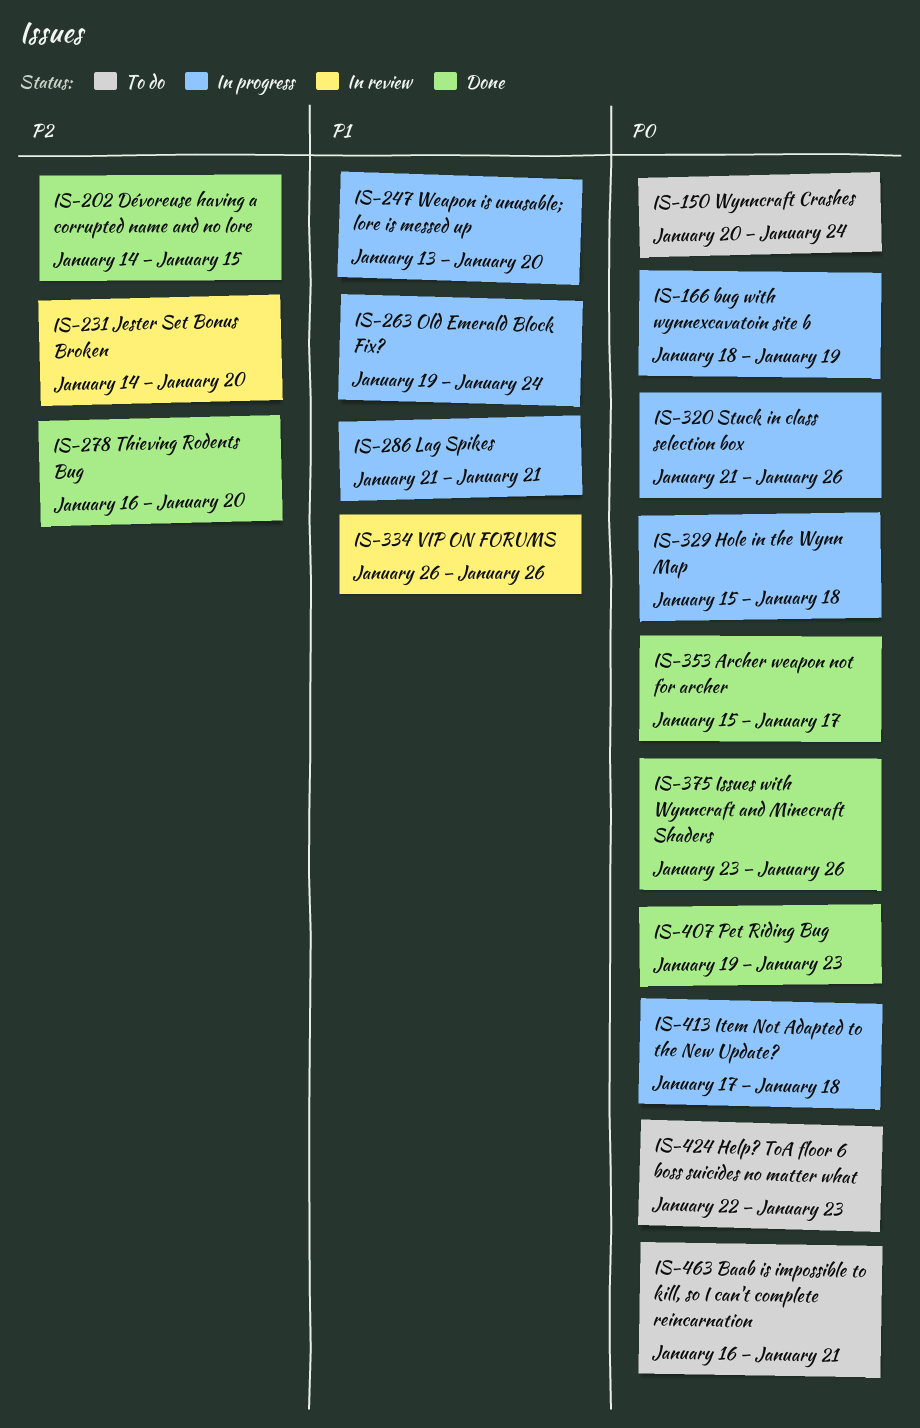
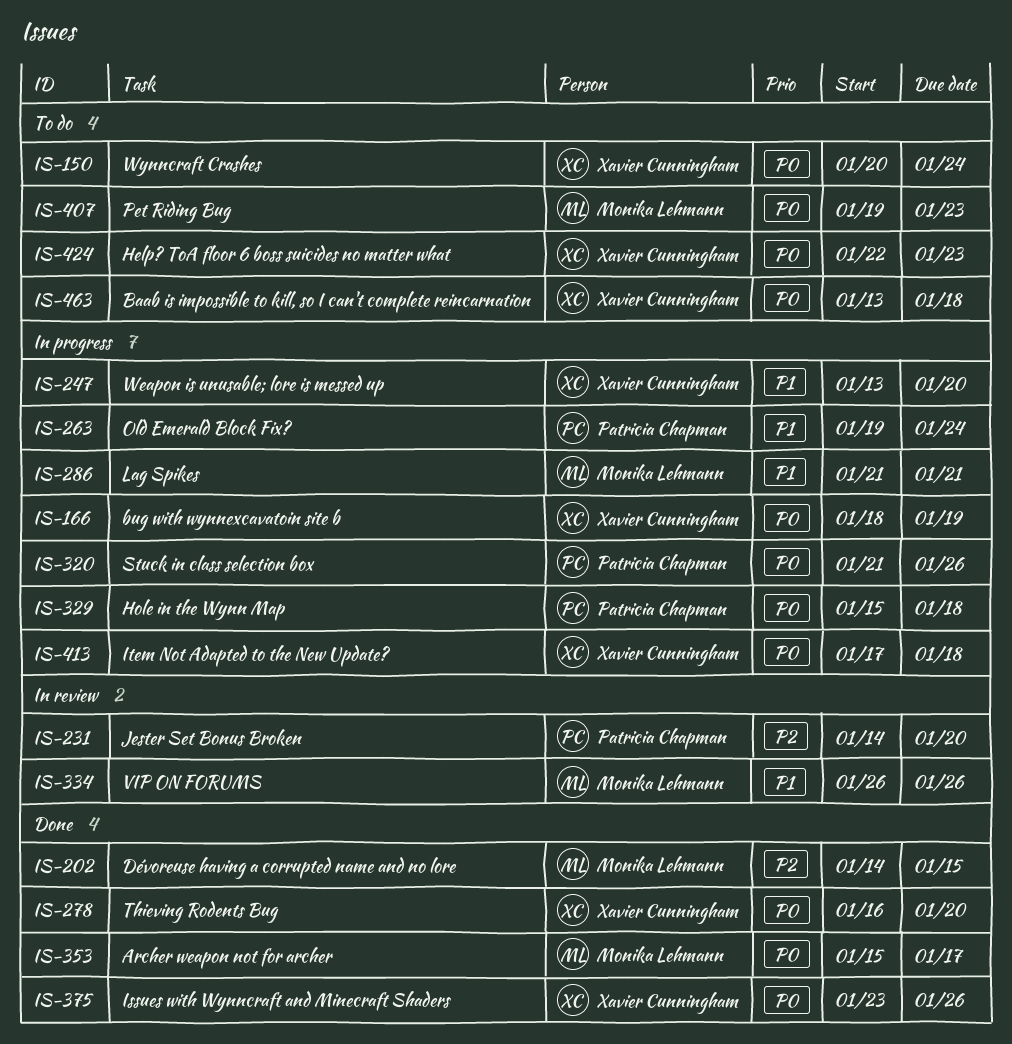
IS-278, priority: P2 -> P0
IS-407, status: Done -> To do
IS-463, start: Jan 16 -> Jan 13
IS-463, due: Jan 21 -> Jan 18

